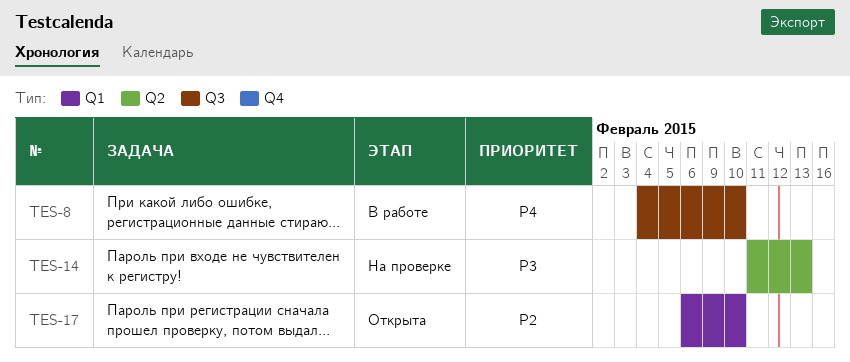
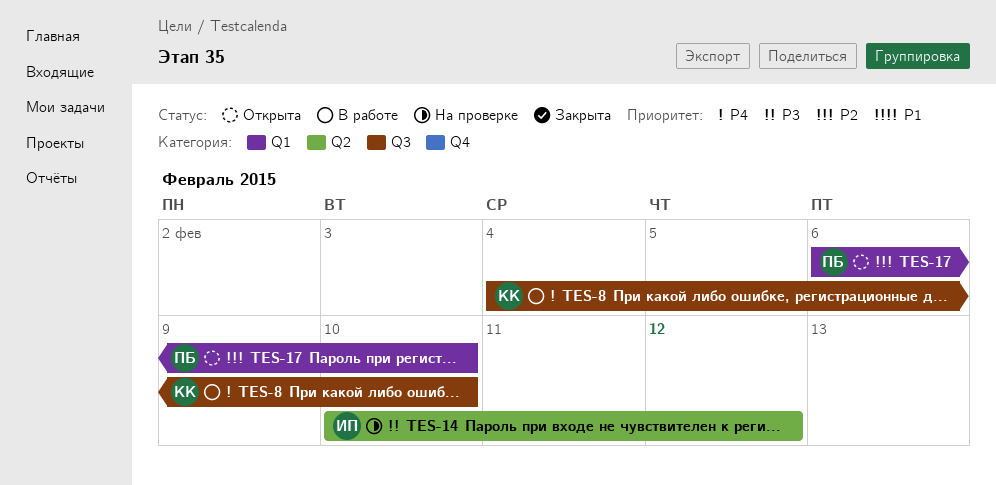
TES-14, start: Feb 11 -> Feb 10
TES-14, due: Feb 13 -> Feb 12

